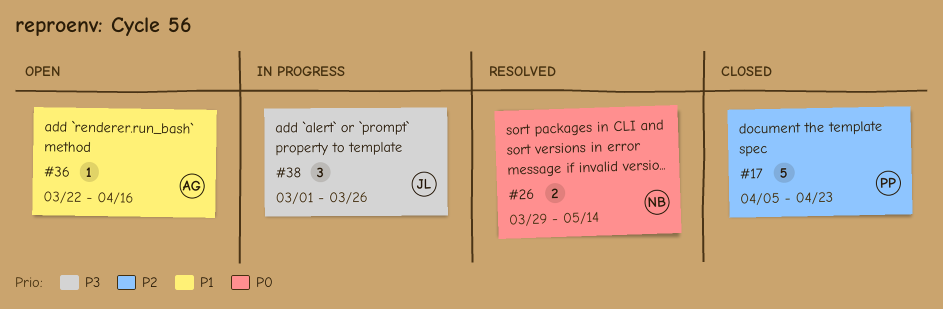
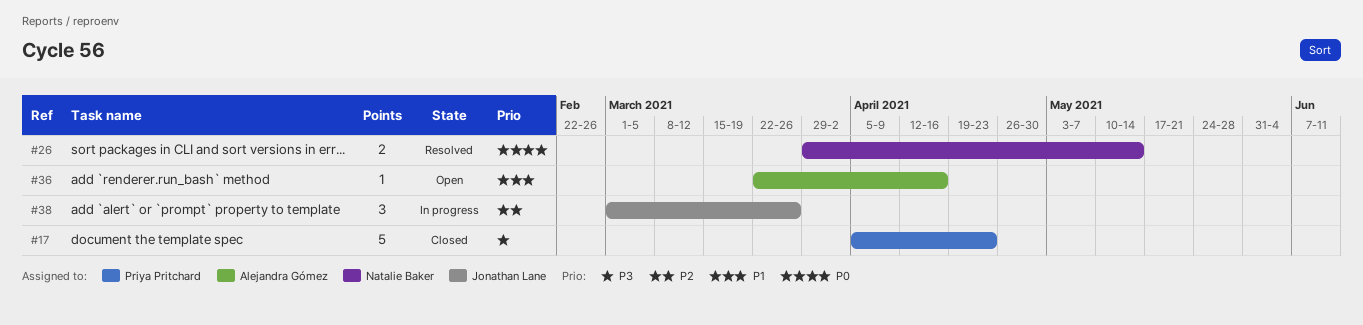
#17, priority: P2 -> P3
#38, priority: P3 -> P2

